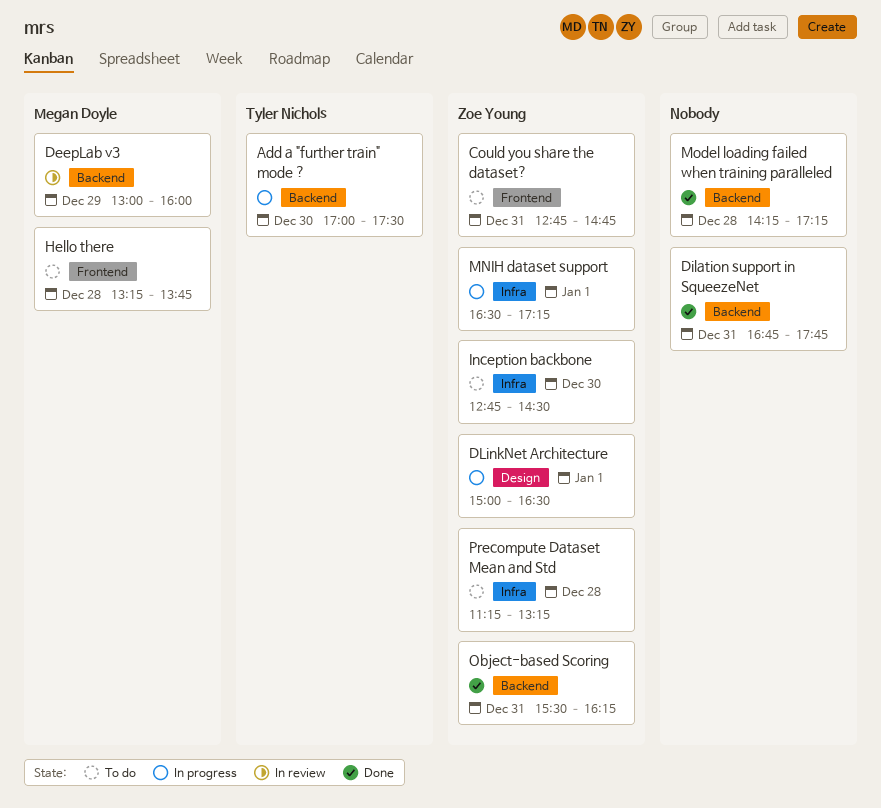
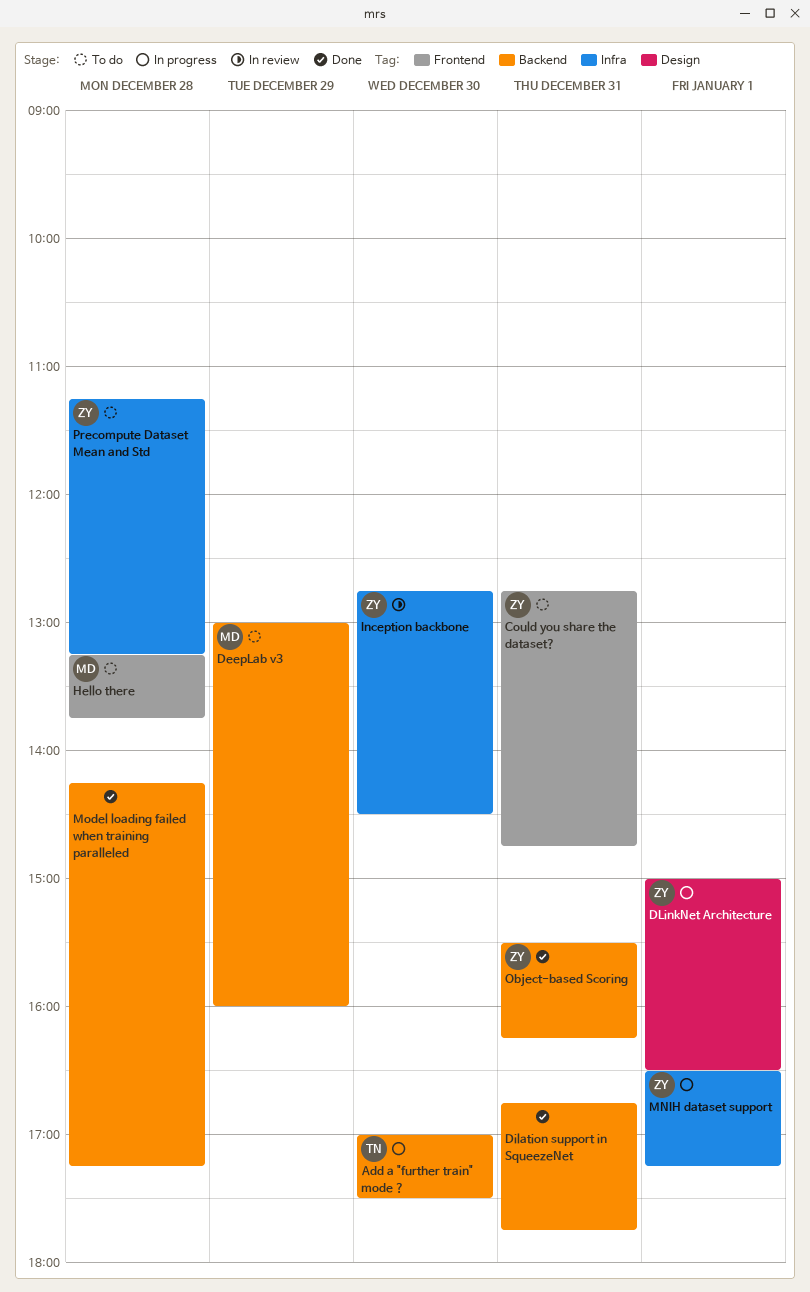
DeepLab v3, status: In review -> To do
Inception backbone, status: To do -> In review

